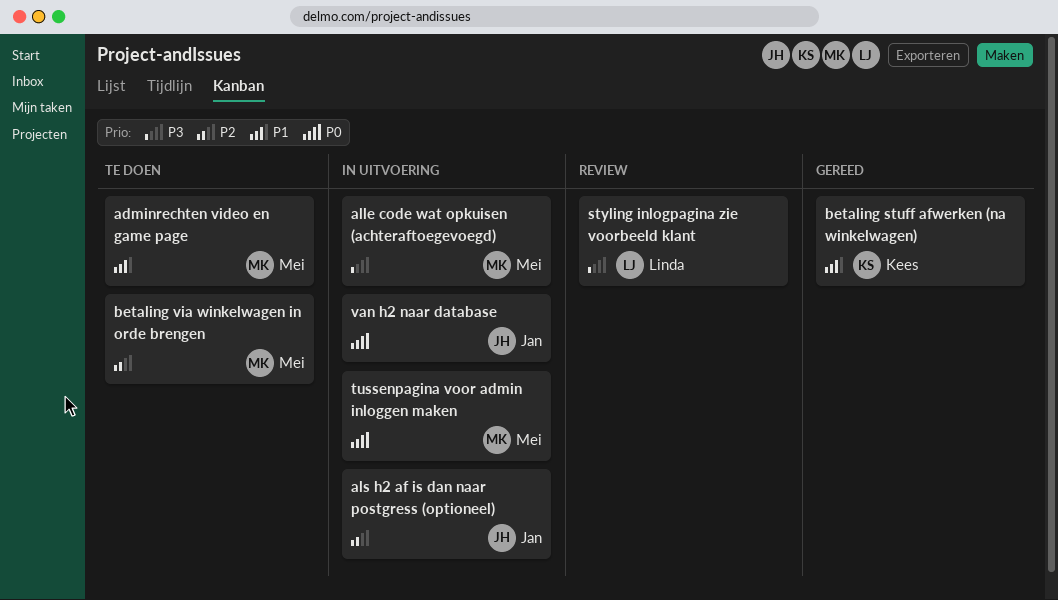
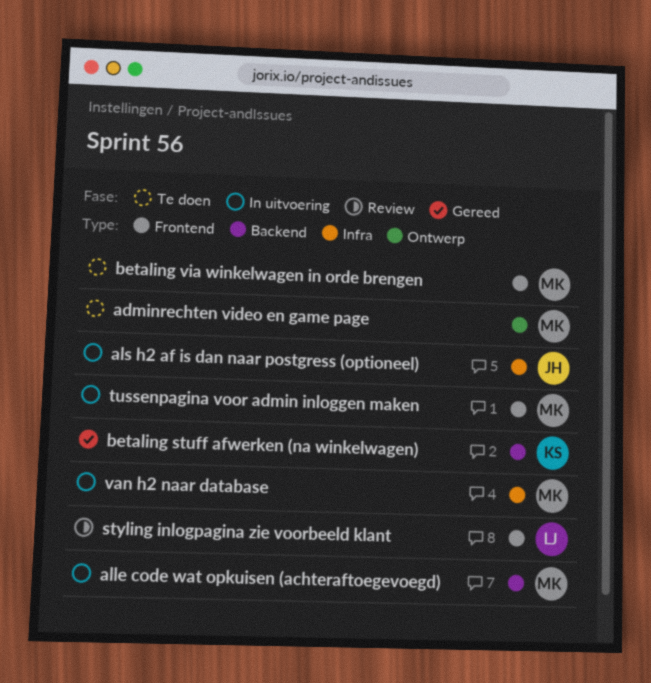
van h2 naar database, owner: Jan -> Mei

